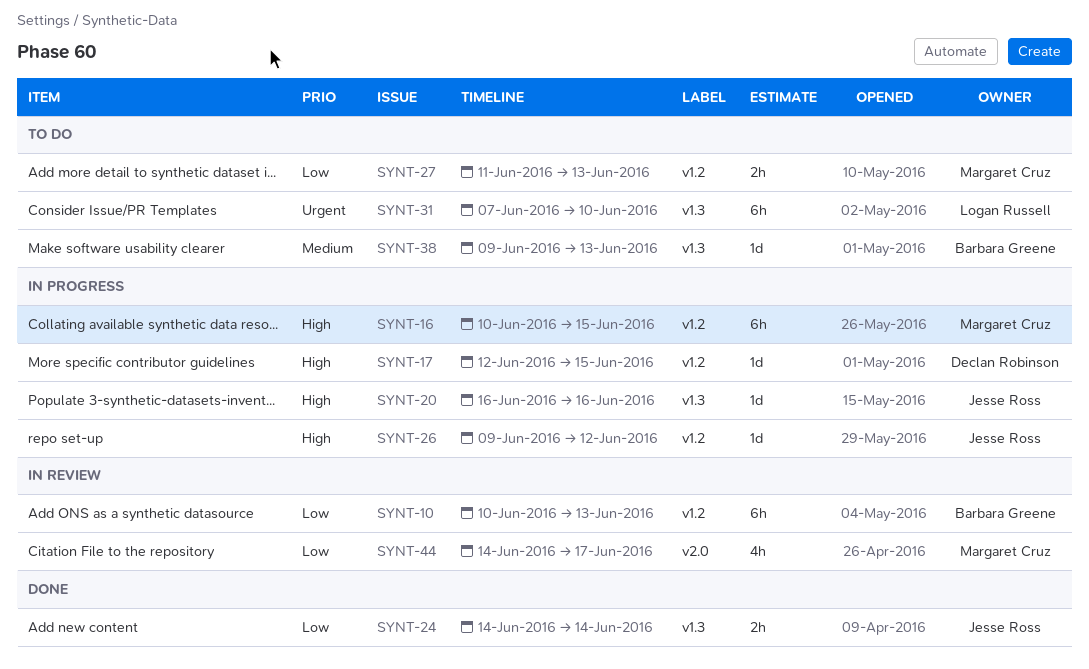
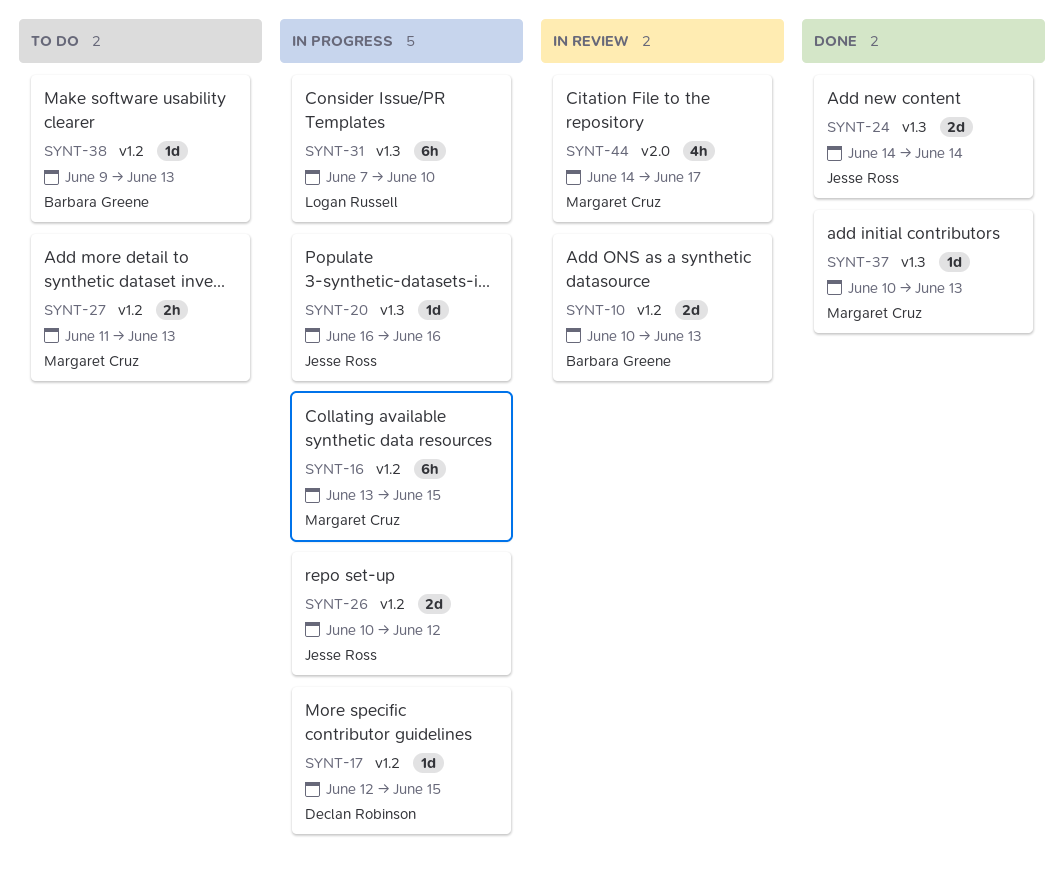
SYNT-10, estimate: 6h -> 2d
SYNT-16, start: Jun 10 -> Jun 13
SYNT-24, estimate: 2h -> 2d
SYNT-26, estimate: 1d -> 2d
SYNT-26, start: Jun 9 -> Jun 10
SYNT-31, status: To do -> In progress
SYNT-37: none -> present
SYNT-38, label: v1.3 -> v1.2

